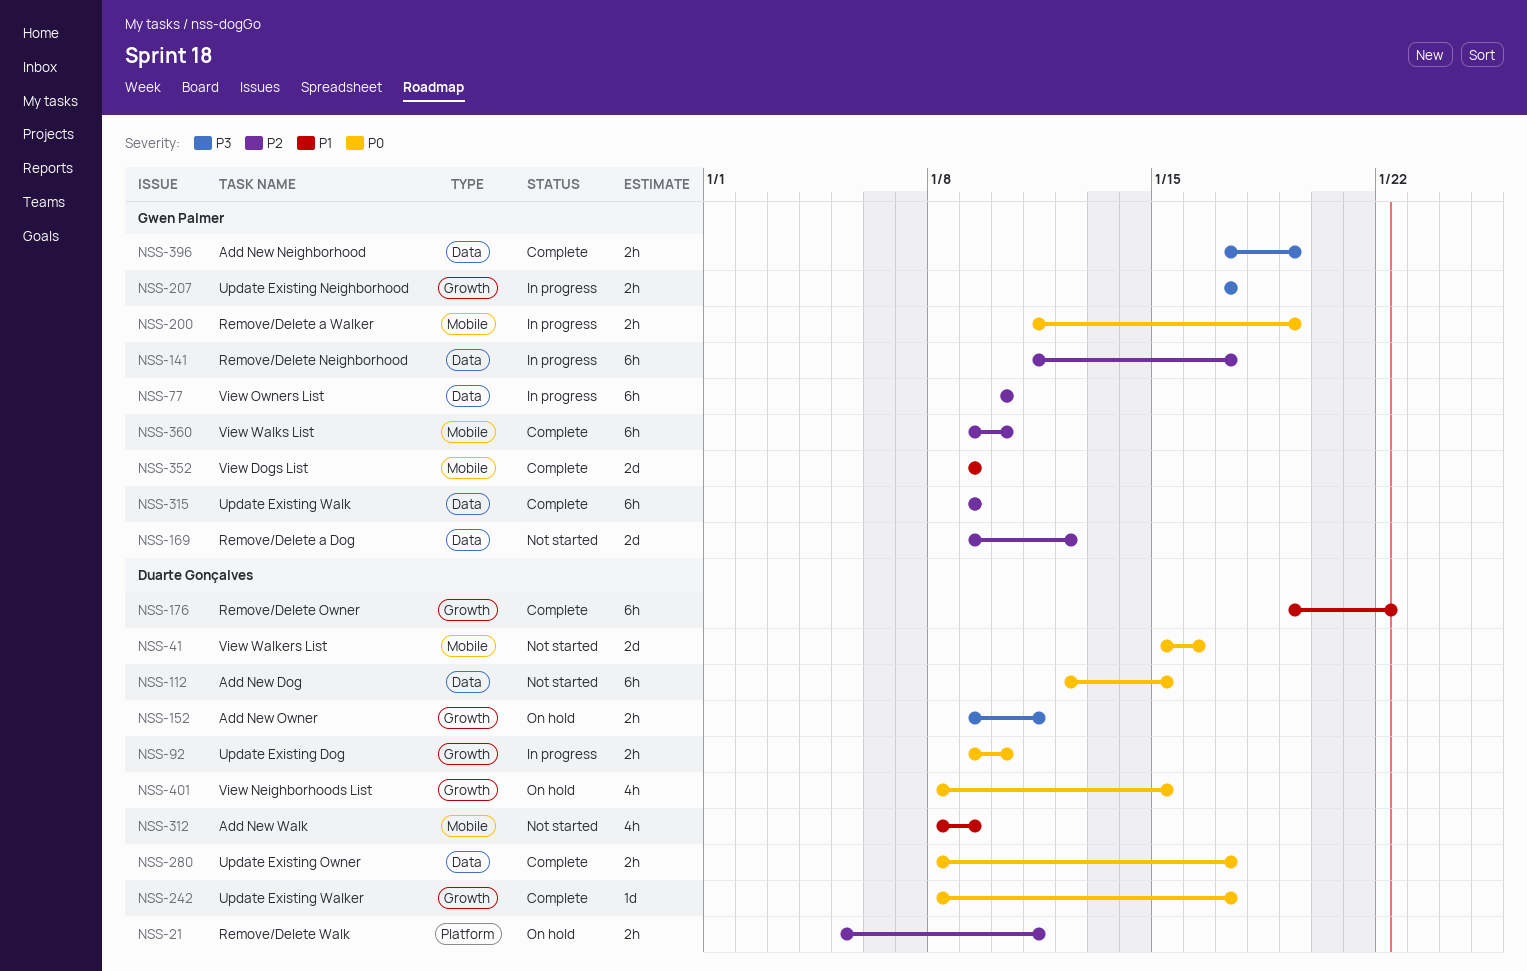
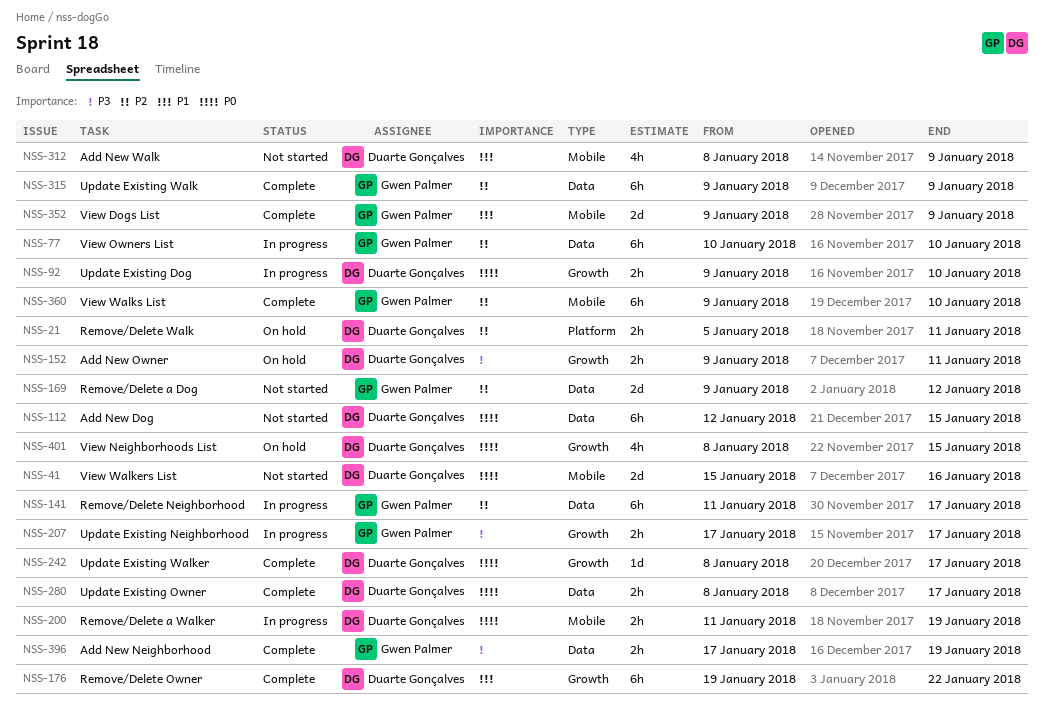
NSS-200, owner: Gwen Palmer -> Duarte Gonçalves

